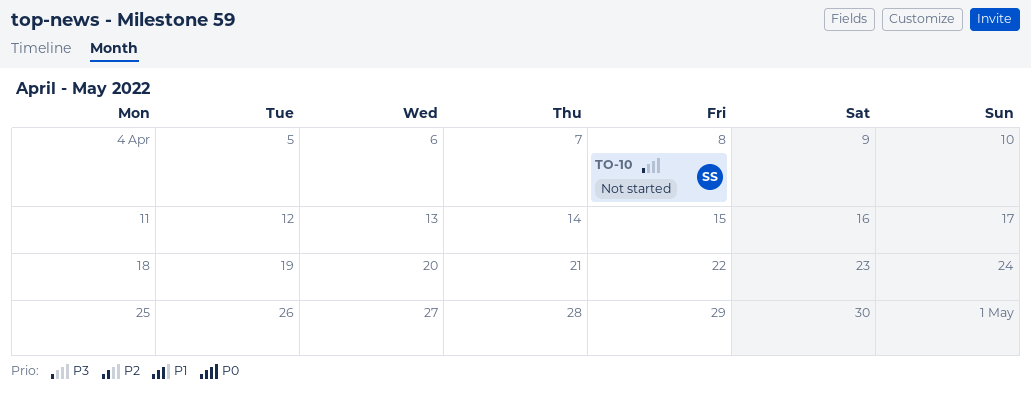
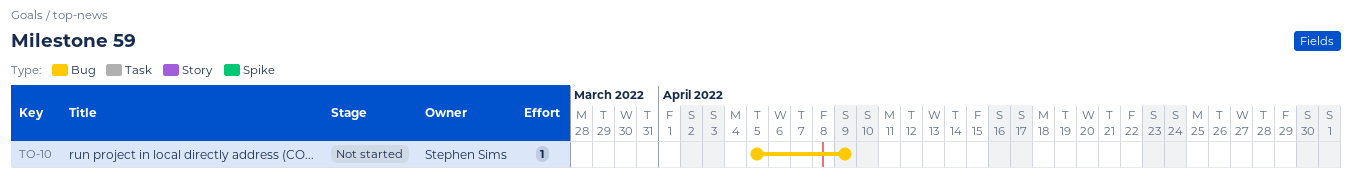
TO-10, due: Apr 8 -> Apr 9

